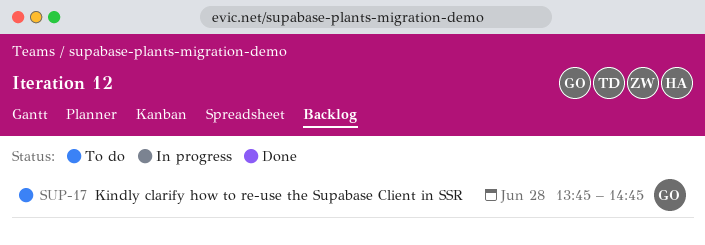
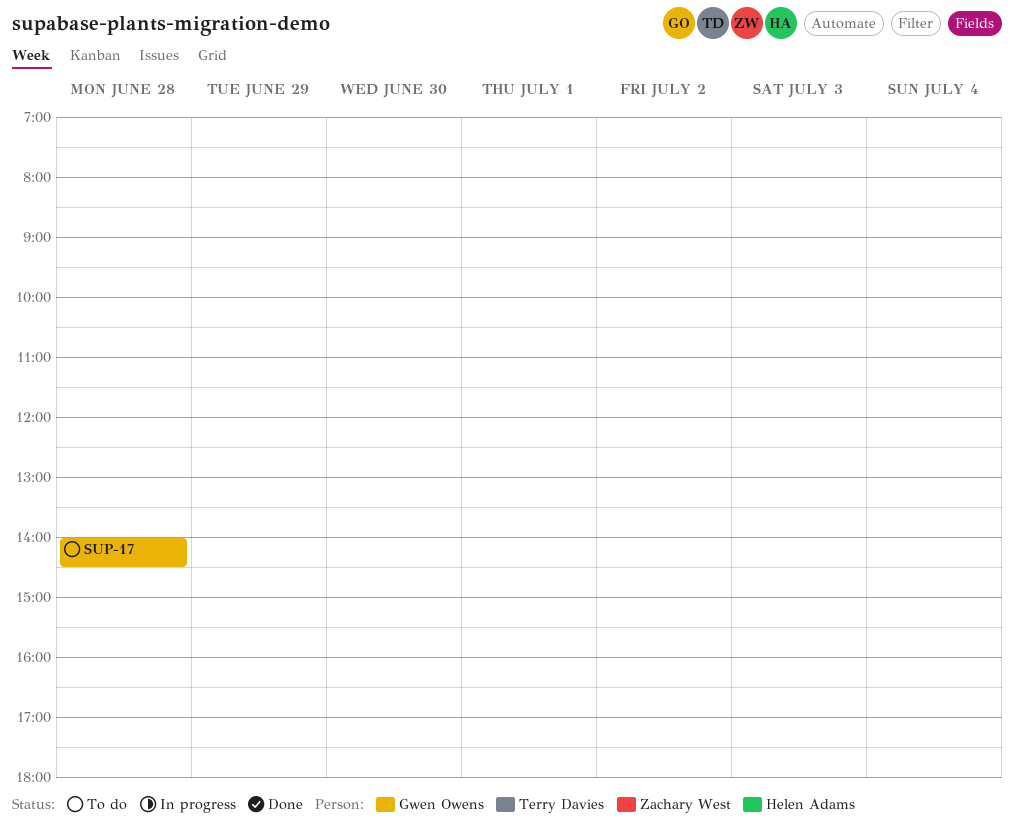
SUP-17, begins: 13:45 -> 14:00
SUP-17, ends: 14:45 -> 14:30

